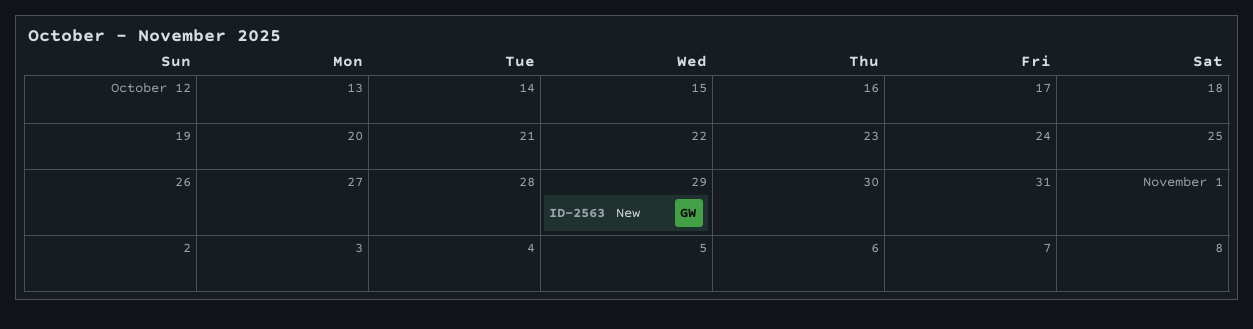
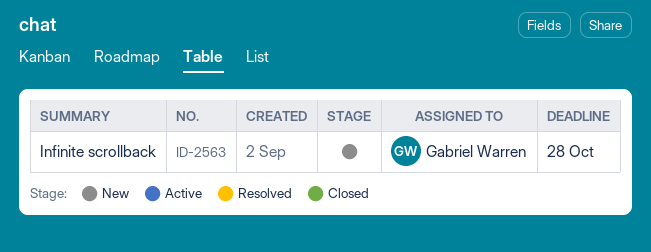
ID-2563, due: Oct 29 -> Oct 28

